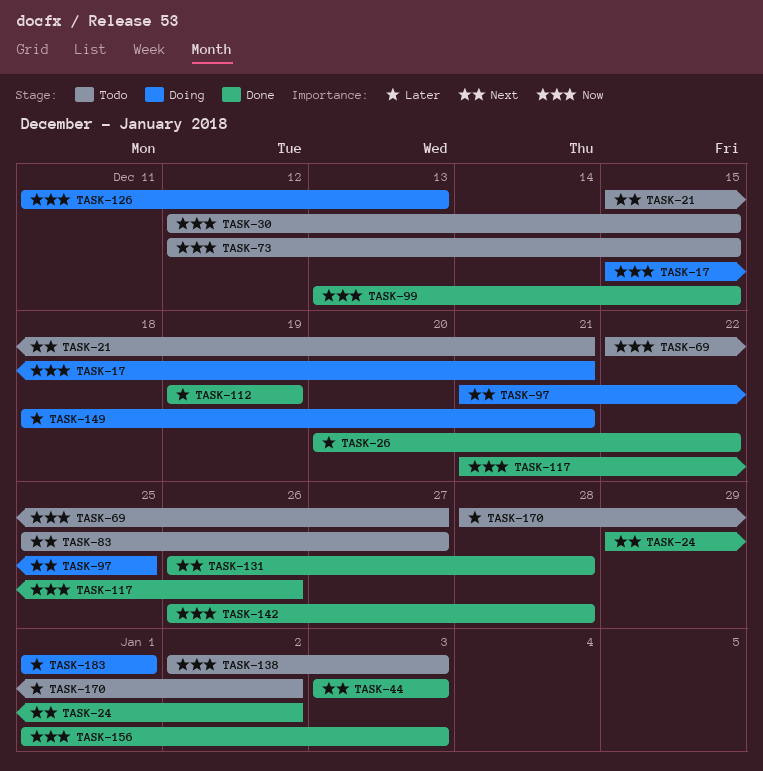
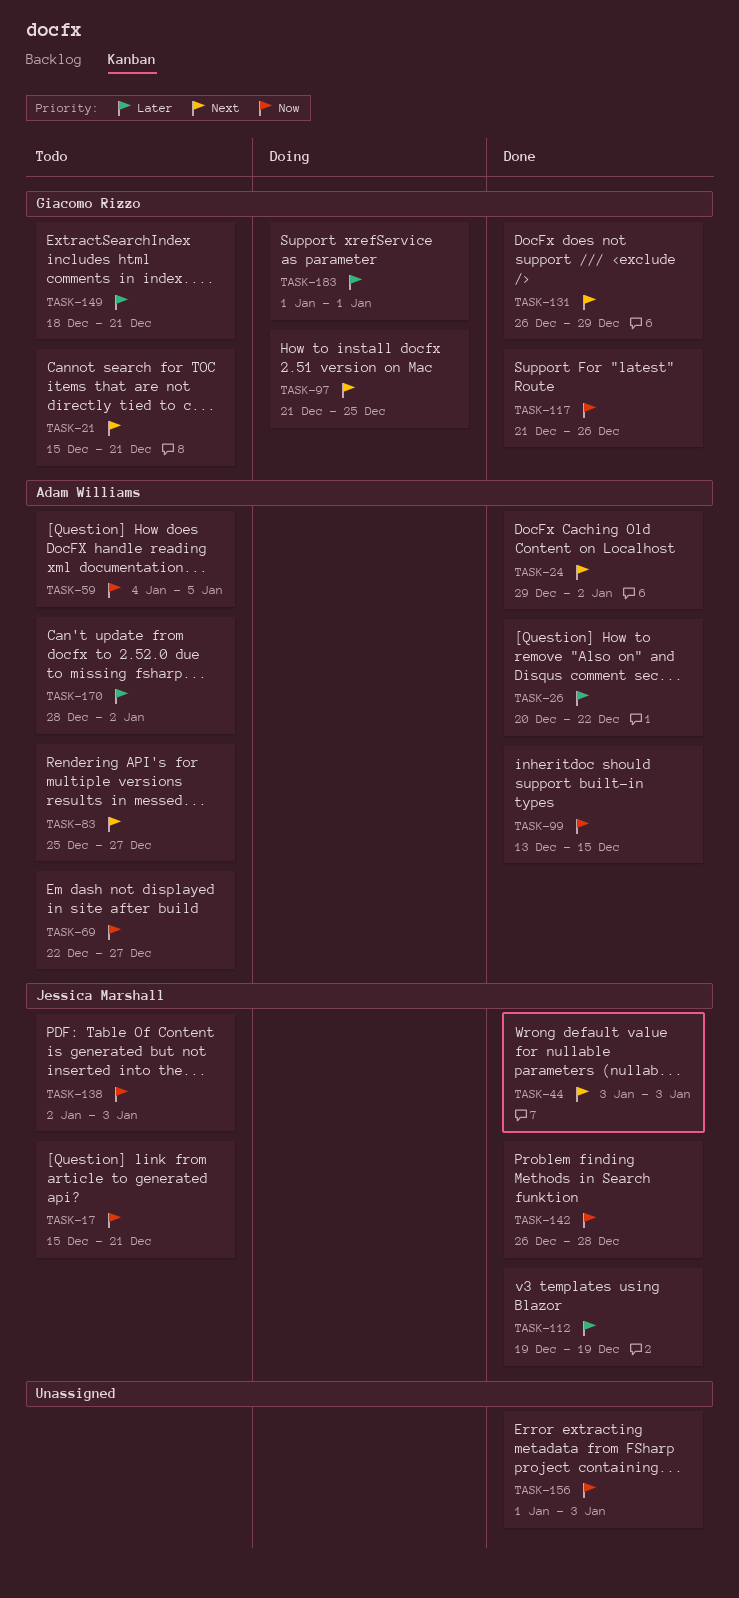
TASK-17, status: Doing -> Todo
TASK-30: present -> none
TASK-59: none -> present
TASK-73: present -> none
TASK-126: present -> none
TASK-131, due: Dec 28 -> Dec 29
TASK-149, status: Doing -> Todo

